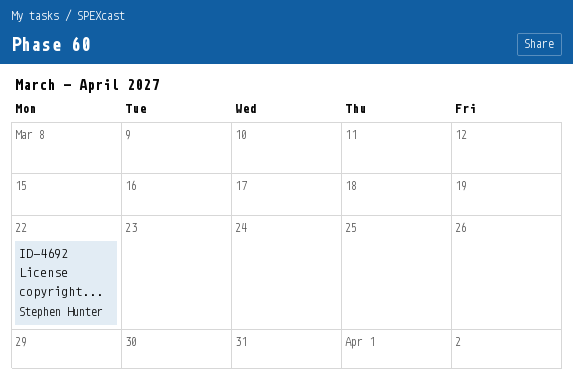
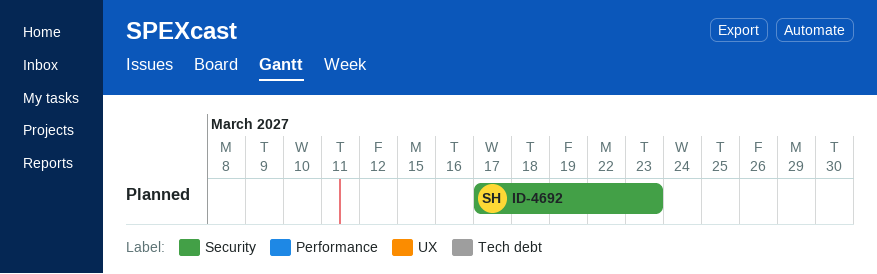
ID-4692, due: Mar 22 -> Mar 23

